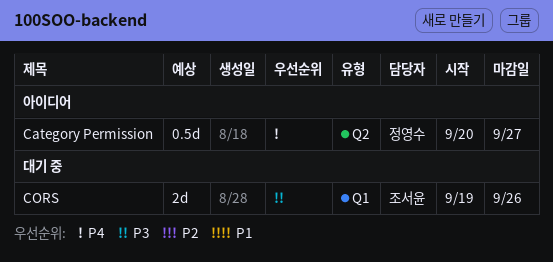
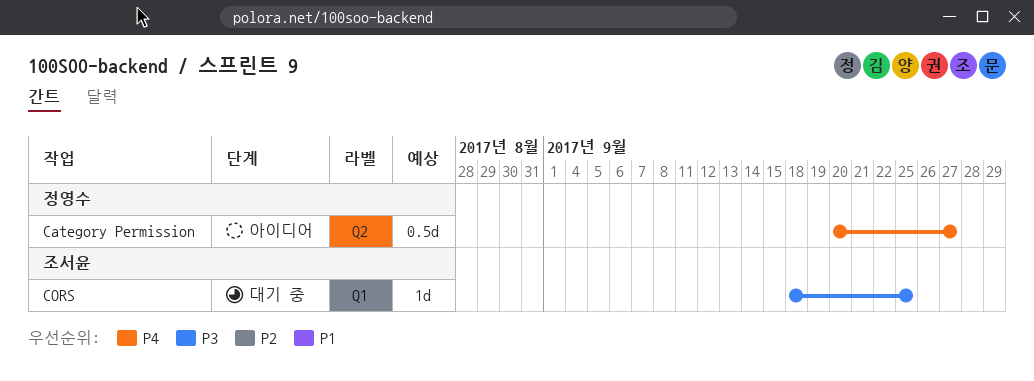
CORS, estimate: 2d -> 1d
CORS, start: Sep 19 -> Sep 18
CORS, due: Sep 26 -> Sep 25

